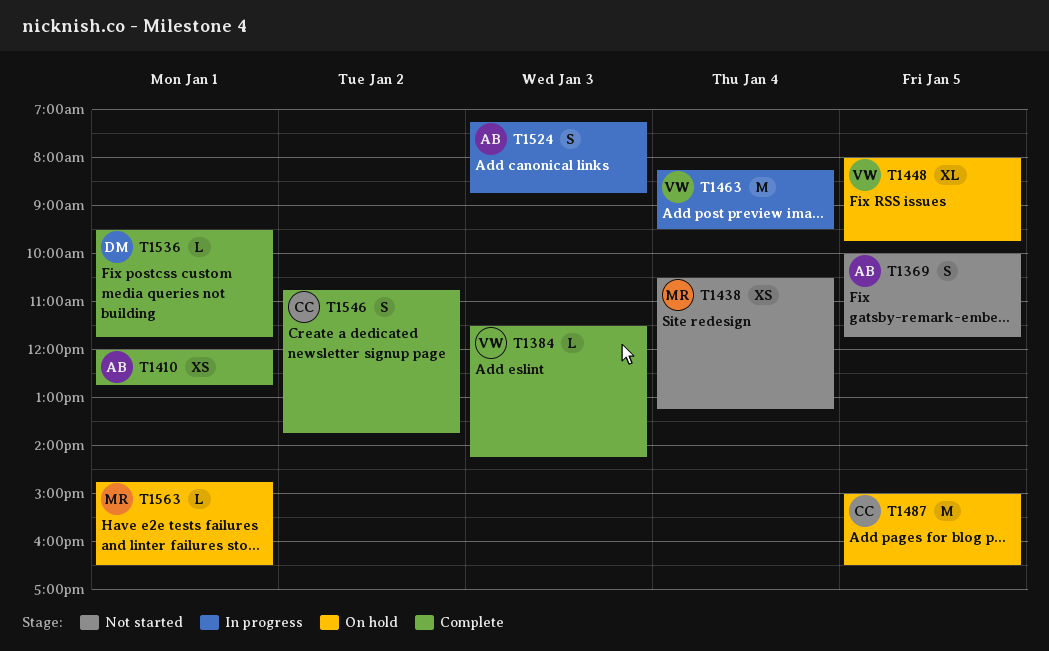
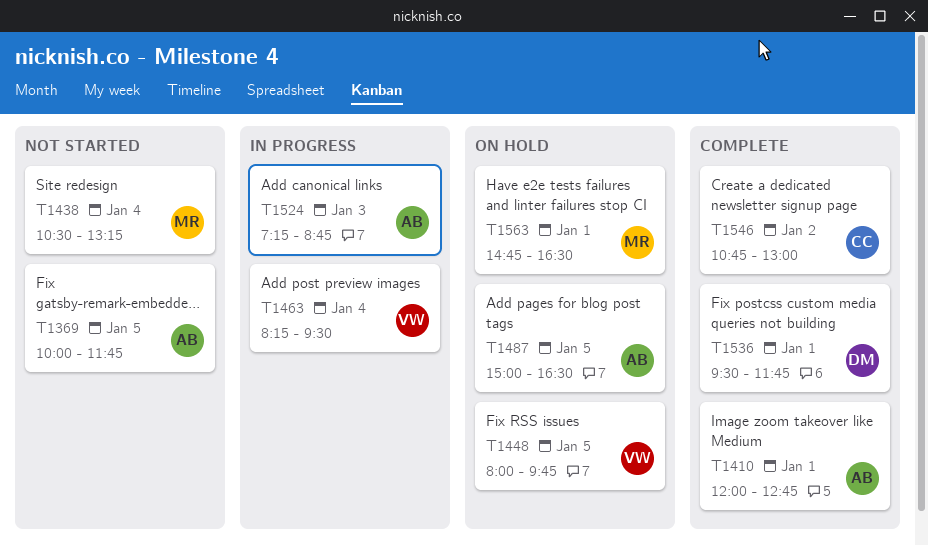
T1384: present -> none
T1487, owner: CC -> AB
T1546, ends: 13:45 -> 13:00

